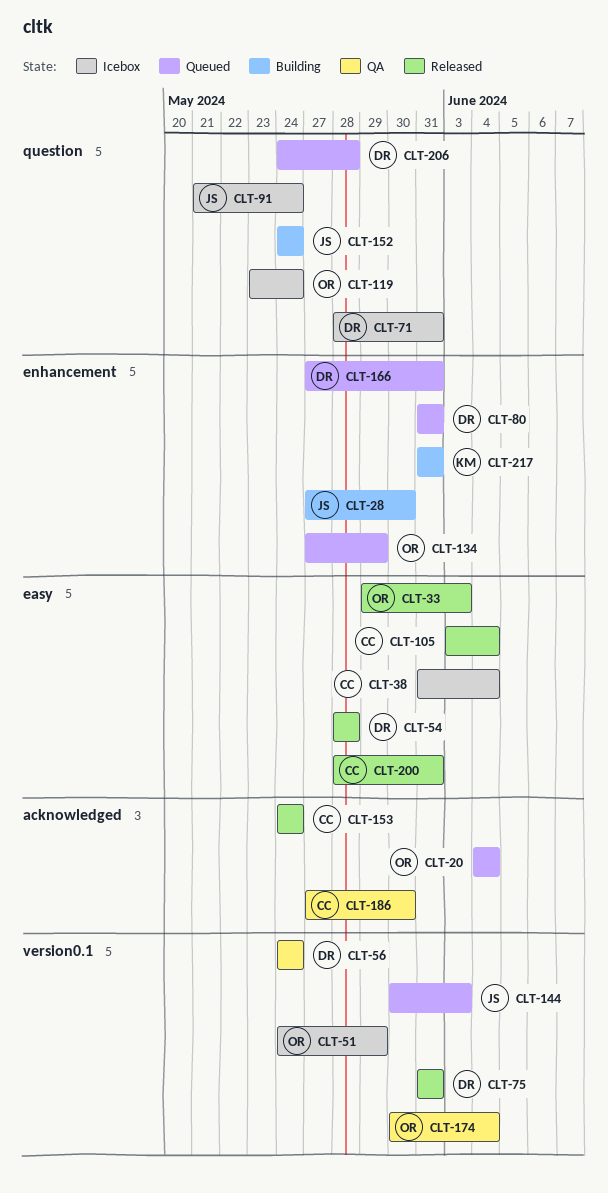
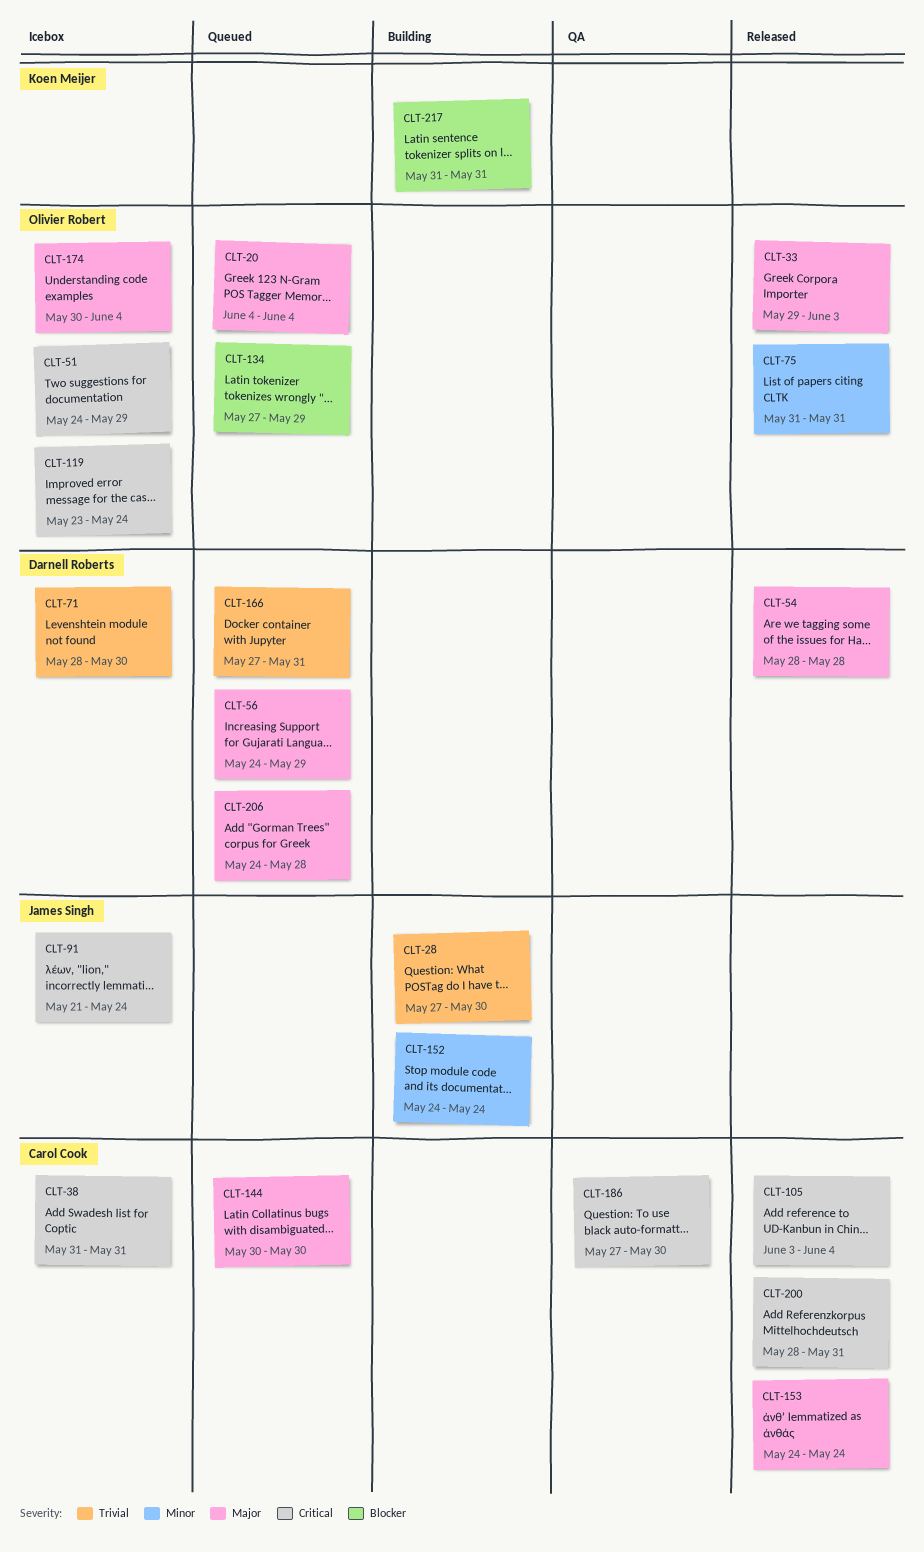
CLT-38, due: Jun 4 -> May 31
CLT-56, status: QA -> Queued
CLT-56, due: May 24 -> May 29
CLT-71, due: May 31 -> May 30
CLT-75, owner: Darnell Roberts -> Olivier Robert
CLT-80: present -> none
CLT-144, owner: James Singh -> Carol Cook
CLT-144, due: Jun 3 -> May 30
CLT-174, status: QA -> Icebox

